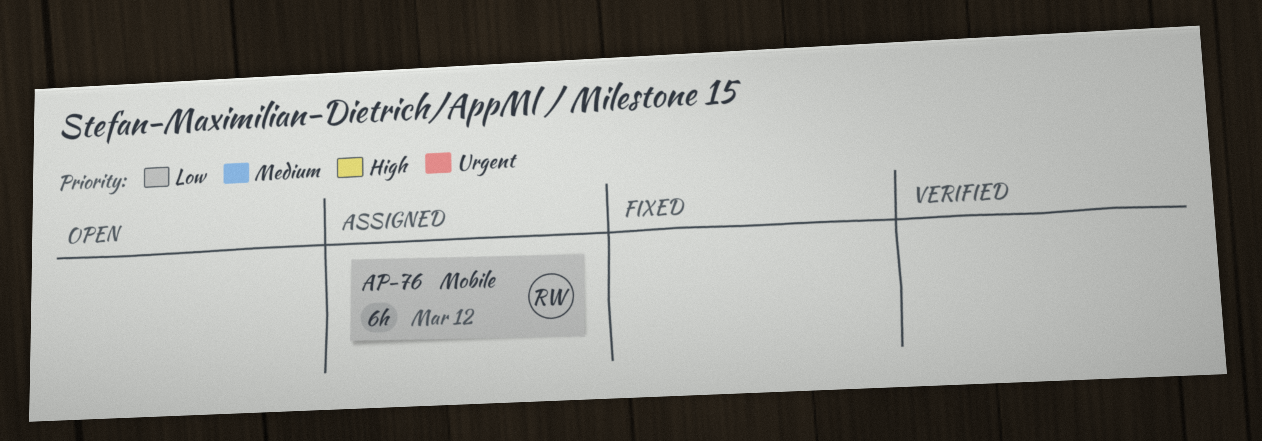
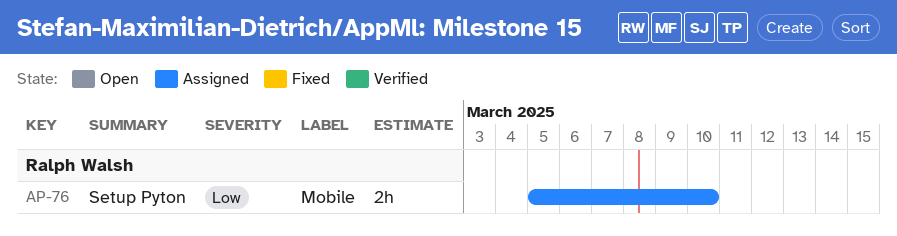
AP-76, estimate: 6h -> 2h
AP-76, due: Mar 12 -> Mar 10

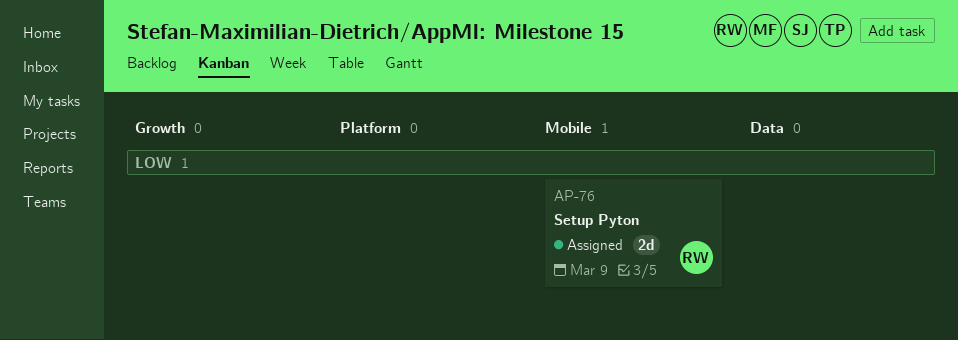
AP-76, estimate: 2h -> 2d
AP-76, due: Mar 10 -> Mar 9

